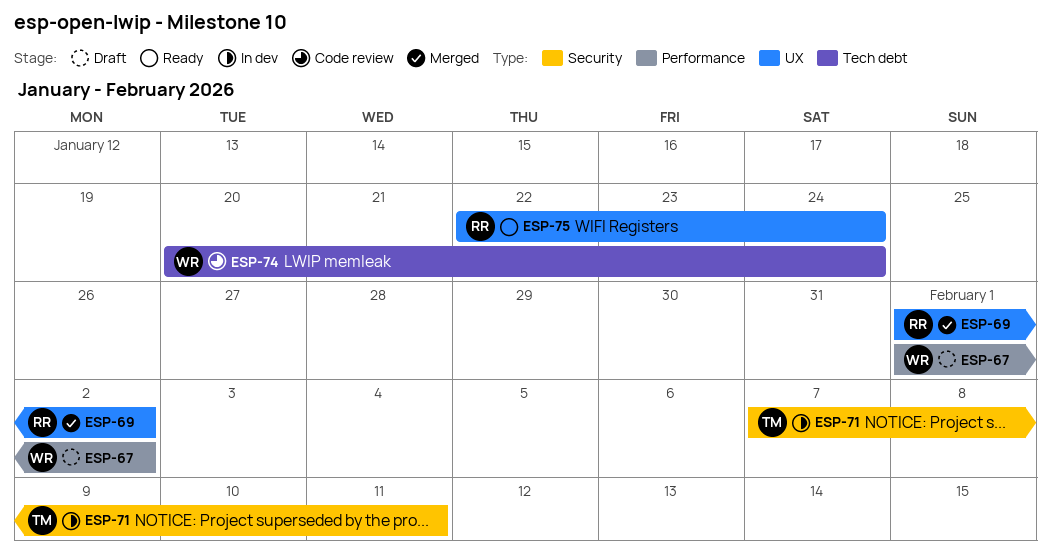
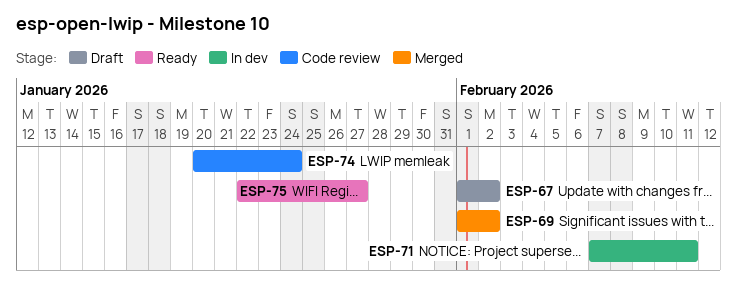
ESP-75, due: Jan 24 -> Jan 27

